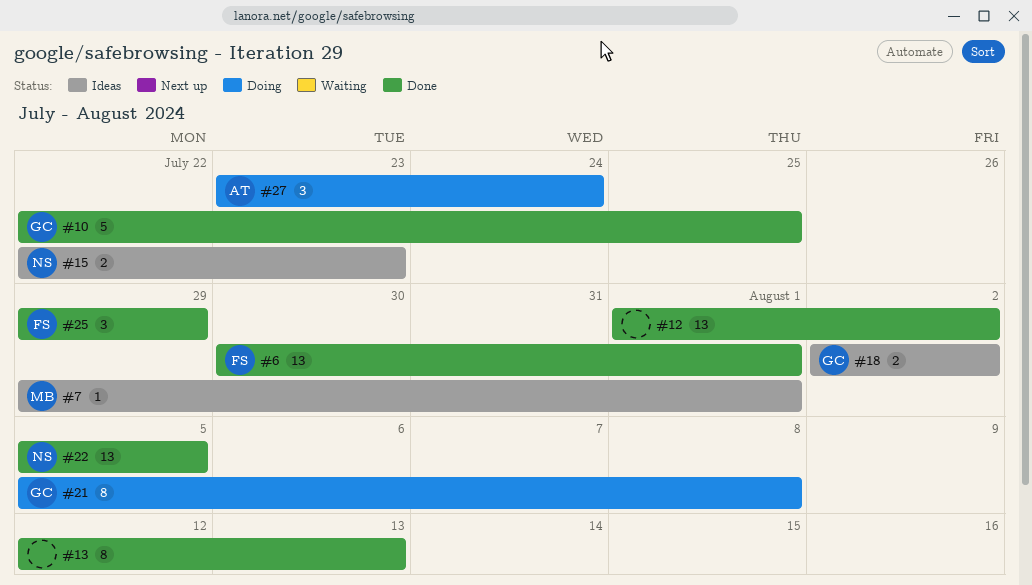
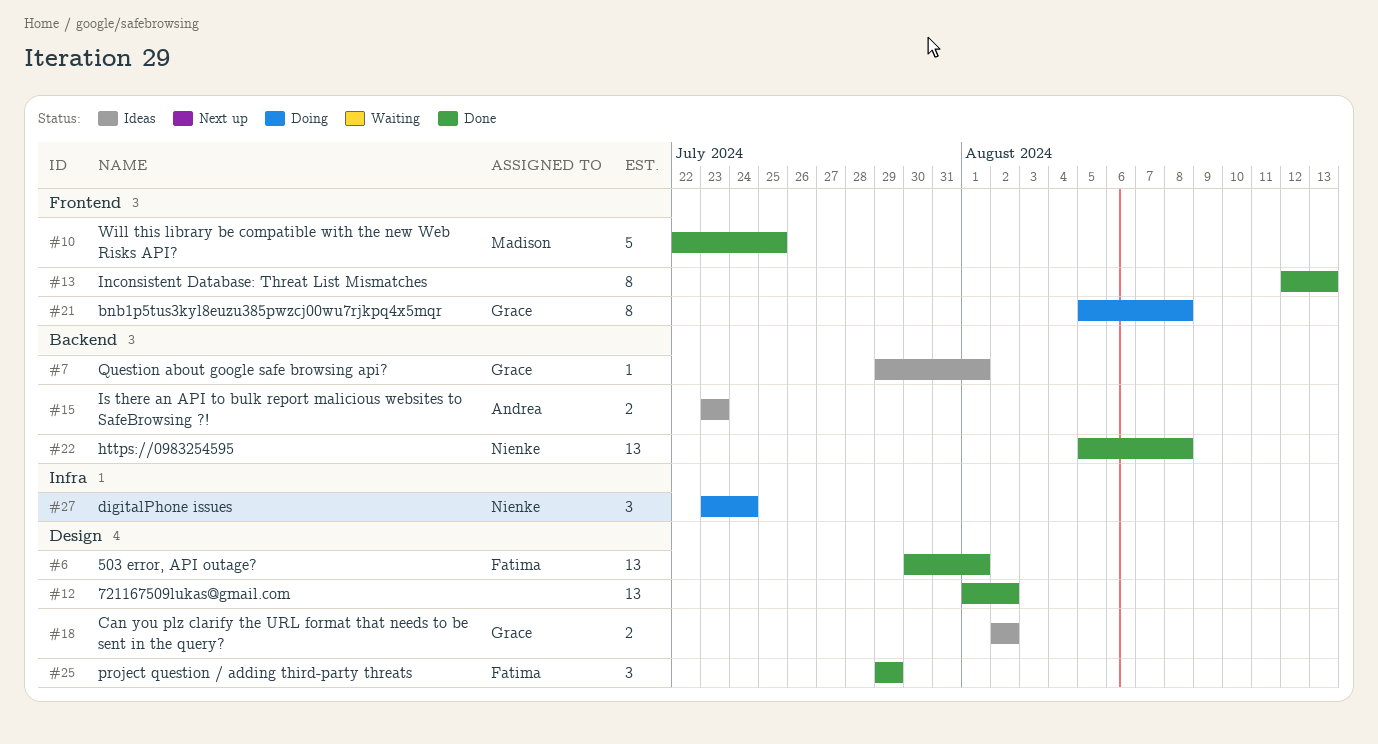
#7, owner: Madison -> Grace
#10, owner: Grace -> Madison
#15, owner: Nienke -> Andrea
#15, start: Jul 22 -> Jul 23
#22, due: Aug 5 -> Aug 8
#27, owner: Andrea -> Nienke

